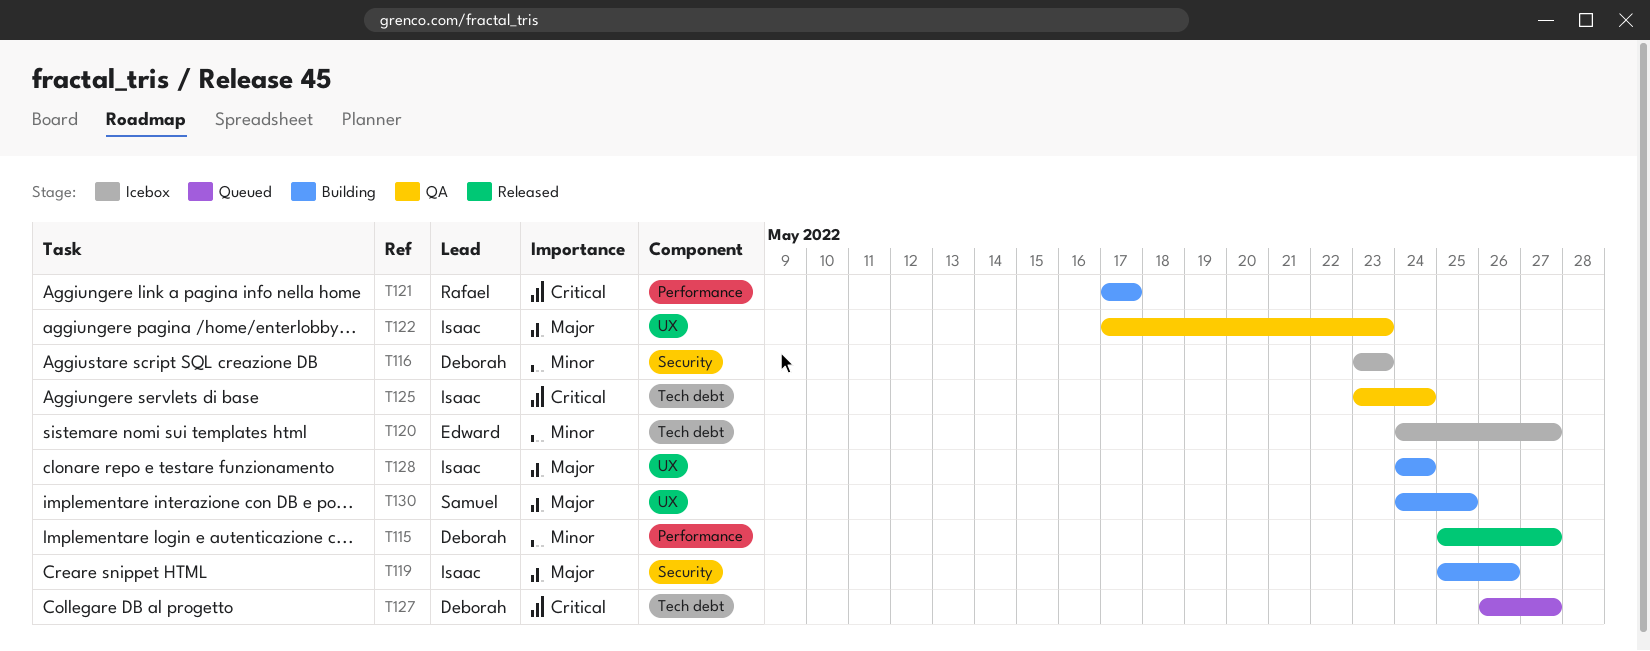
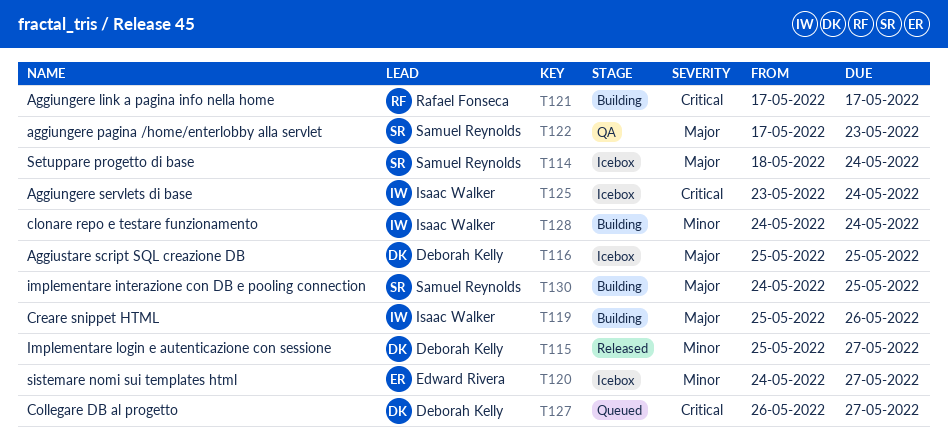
T114: none -> present
T116, priority: Minor -> Major
T116, start: May 23 -> May 25
T116, due: May 23 -> May 25
T122, owner: Isaac Walker -> Samuel Reynolds
T125, status: QA -> Icebox
T128, priority: Major -> Minor

